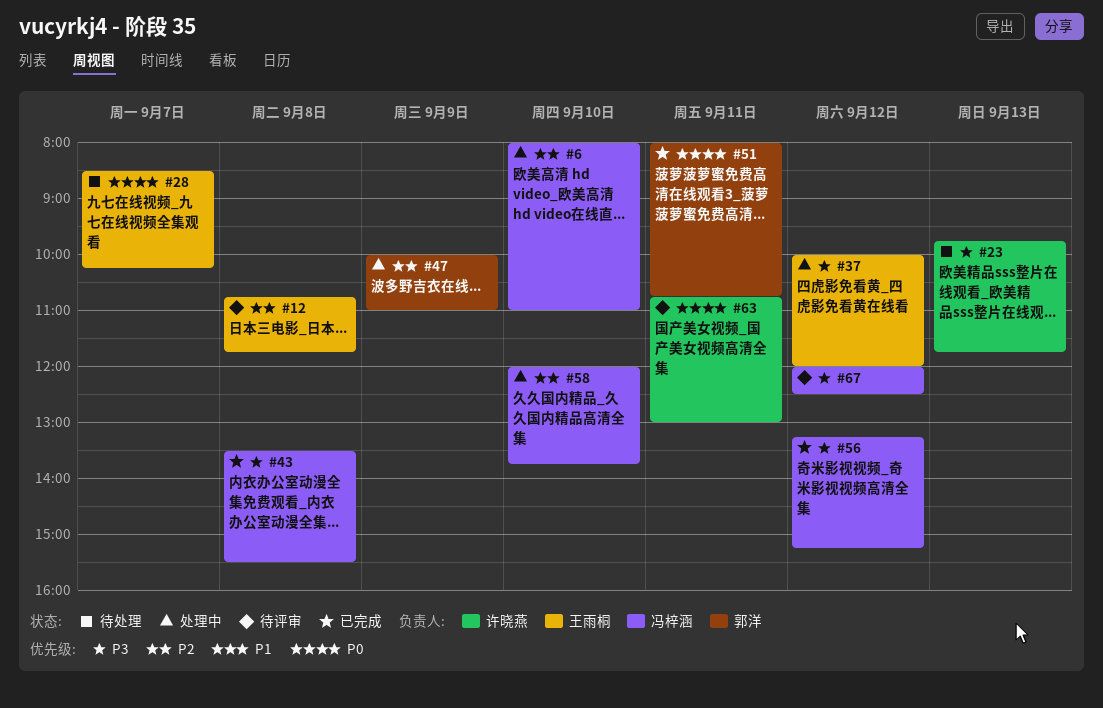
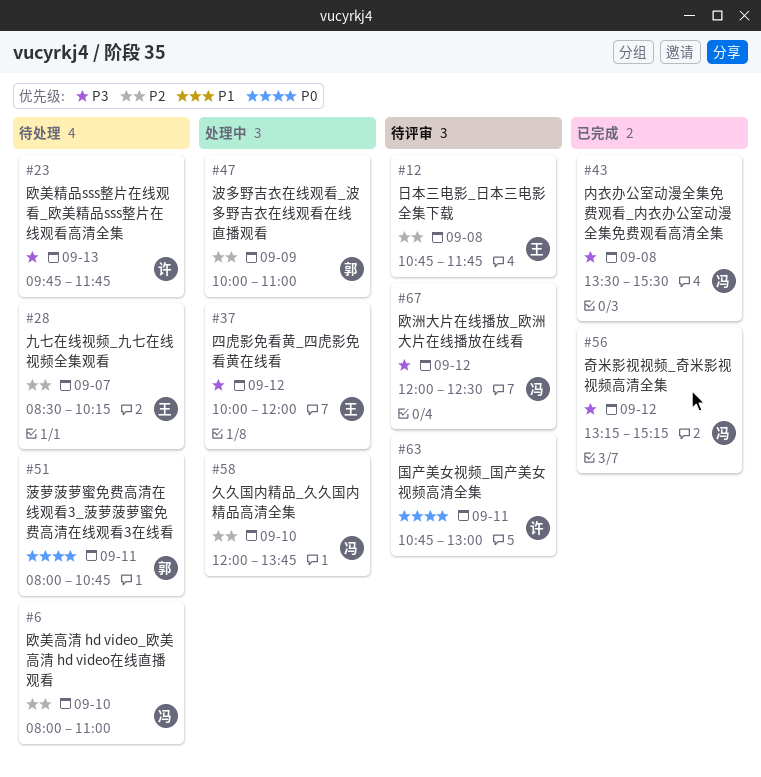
#6, status: 处理中 -> 待处理
#28, priority: P0 -> P2
#51, status: 已完成 -> 待处理

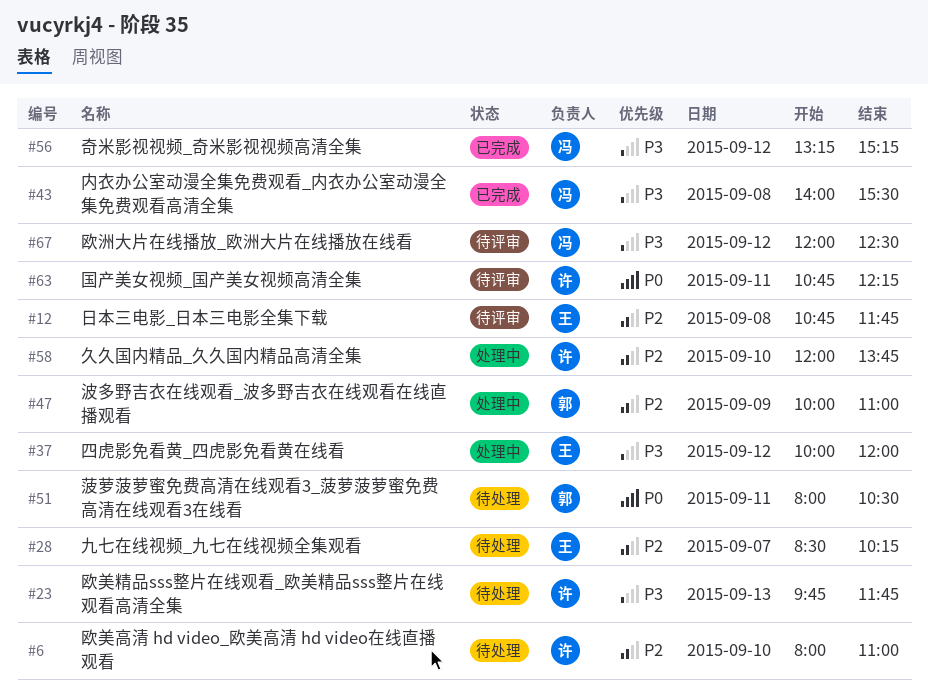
#6, owner: 冯 -> 许
#43, begins: 13:30 -> 14:00
#51, ends: 10:45 -> 10:30
#58, owner: 冯 -> 许
#63, ends: 13:00 -> 12:15

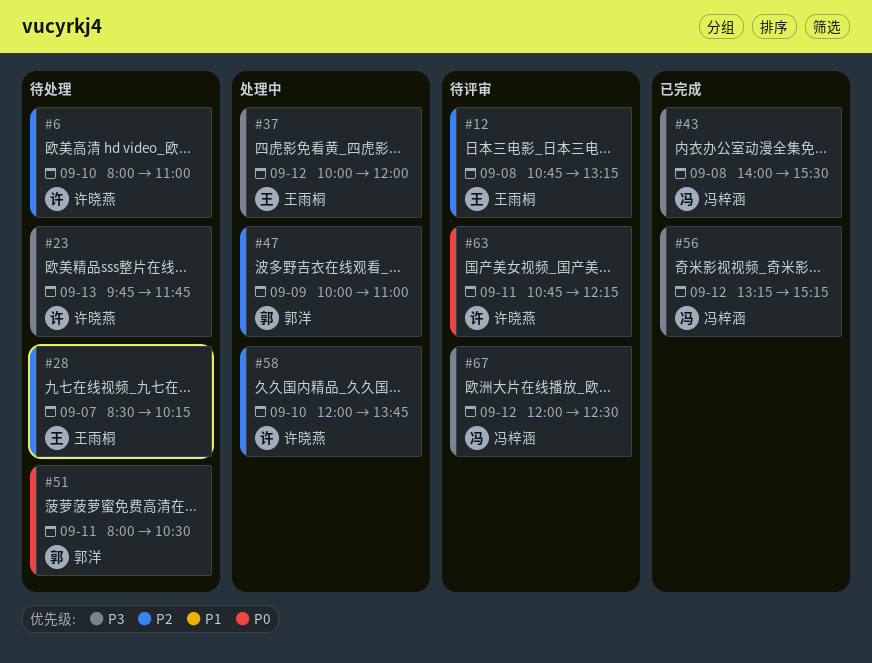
#12, ends: 11:45 -> 13:15

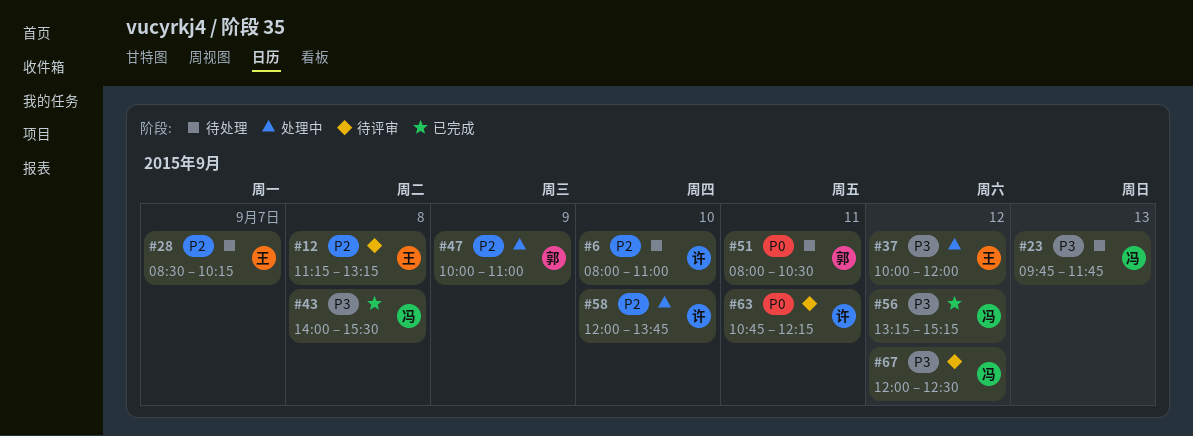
#12, begins: 10:45 -> 11:15
#23, owner: 许晓燕 -> 冯梓涵

